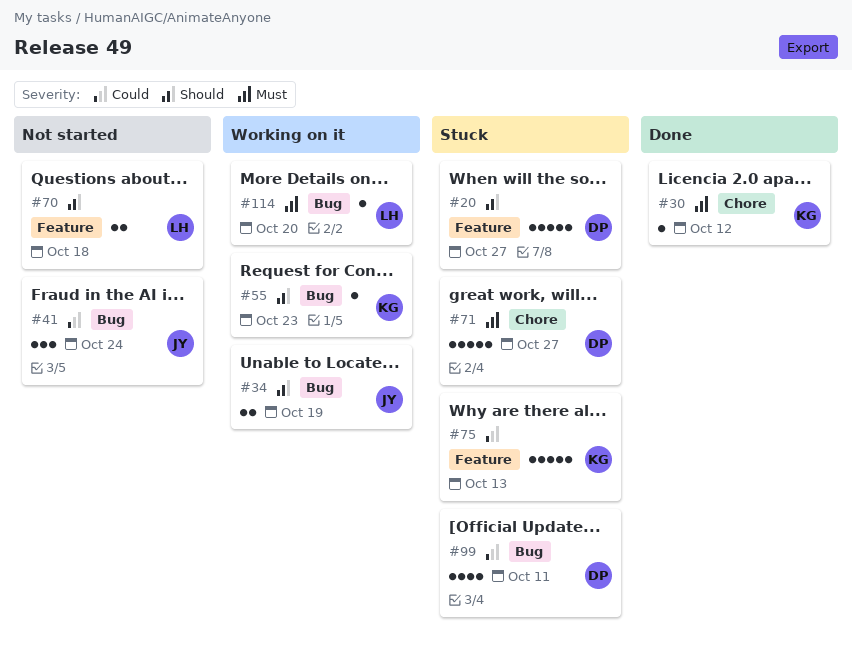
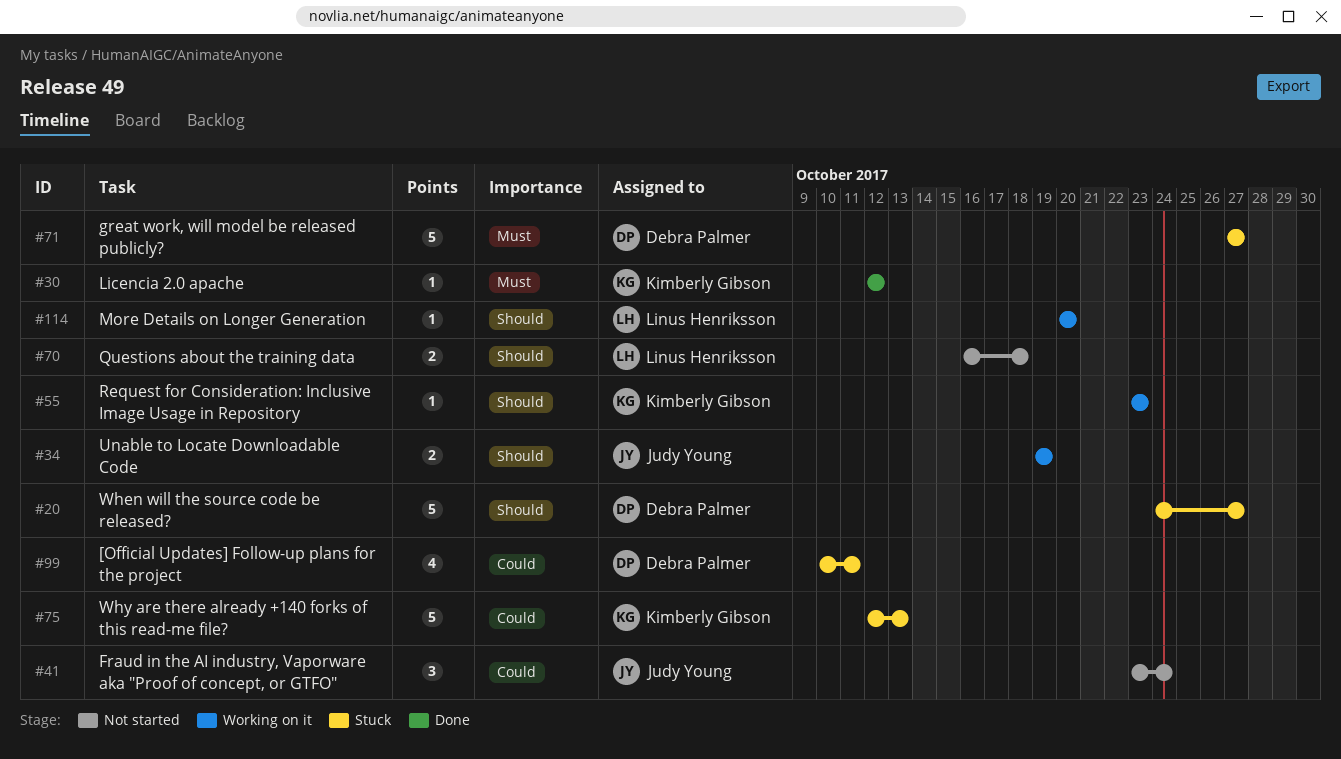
#114, priority: Must -> Should

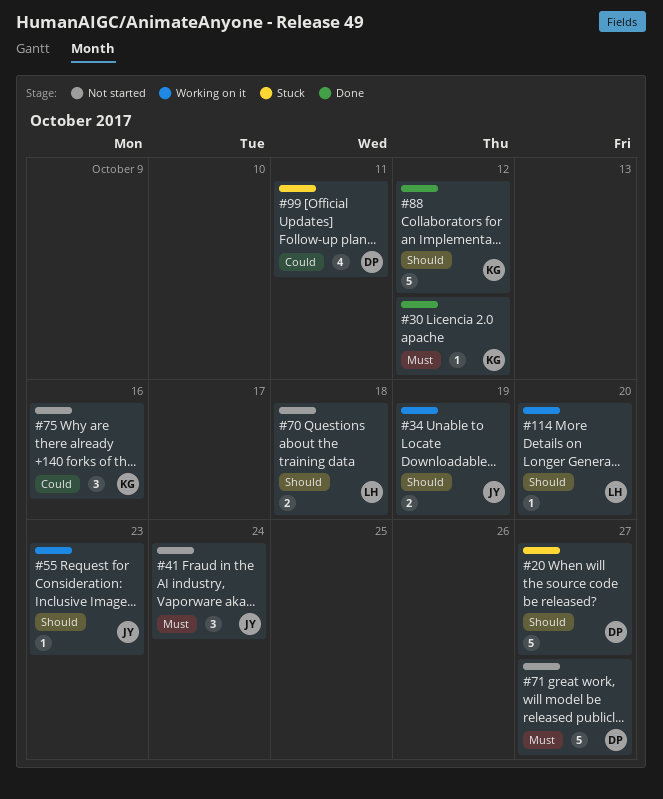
#41, priority: Could -> Must
#55, owner: Kimberly Gibson -> Judy Young
#71, status: Stuck -> Not started
#75, status: Stuck -> Not started
#75, estimate: 5 -> 3
#75, due: Oct 13 -> Oct 16
#88: none -> present

